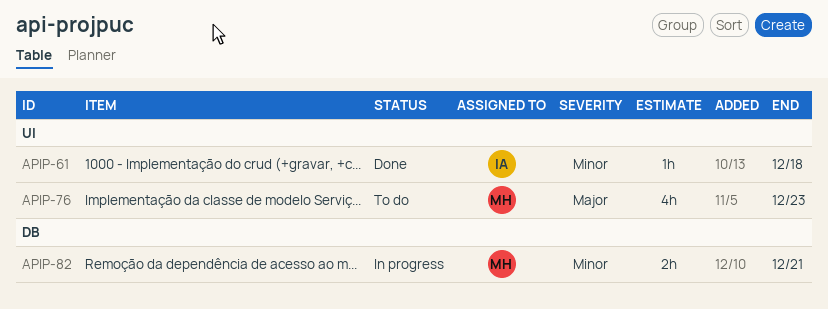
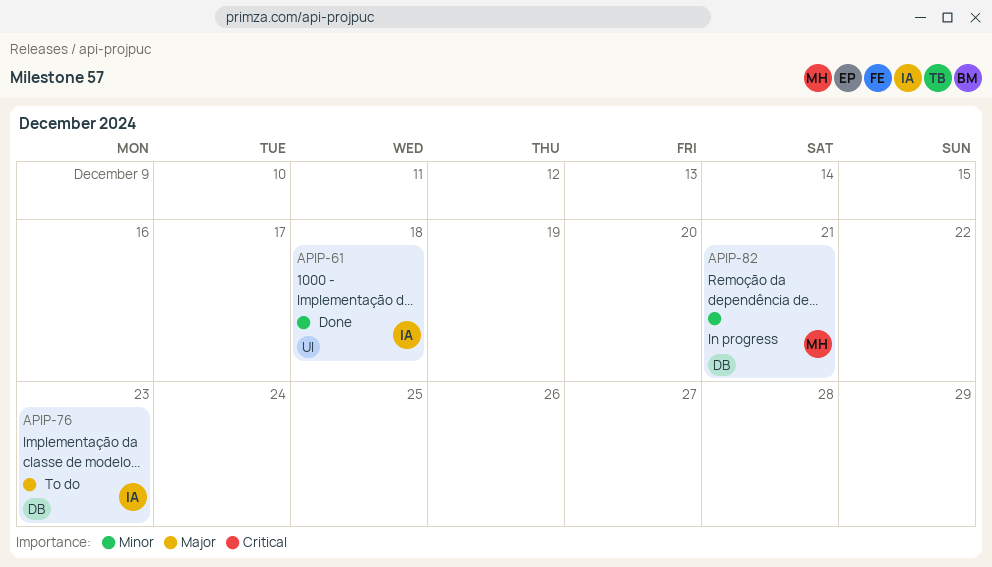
APIP-76, owner: MH -> IA
APIP-76, label: UI -> DB

